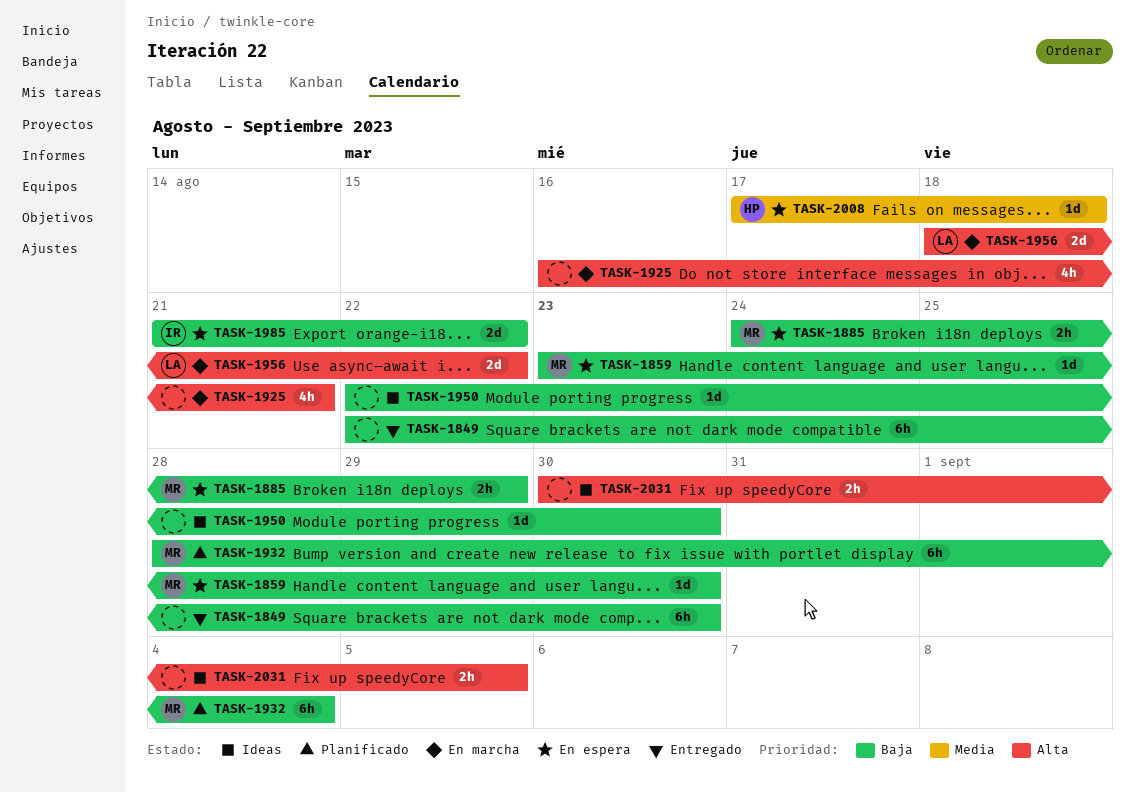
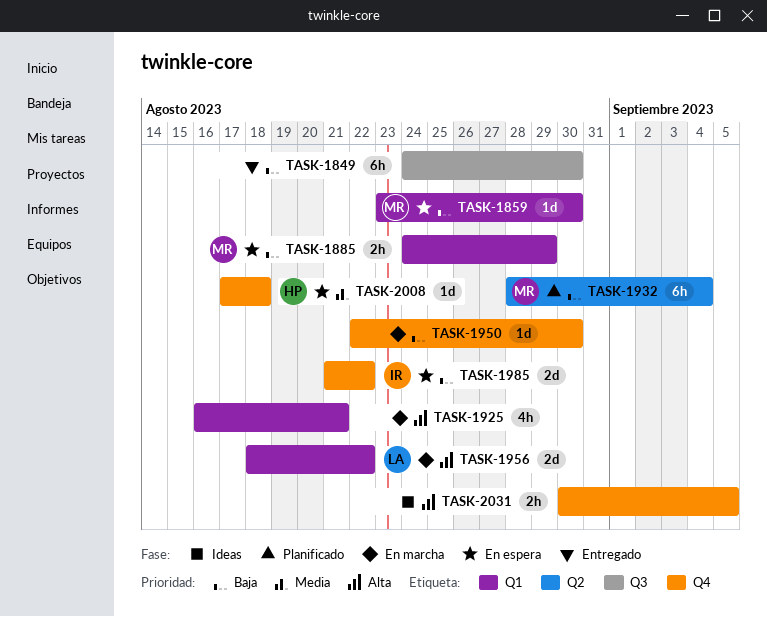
TASK-1849, start: Aug 22 -> Aug 24
TASK-1950, status: Ideas -> En marcha

